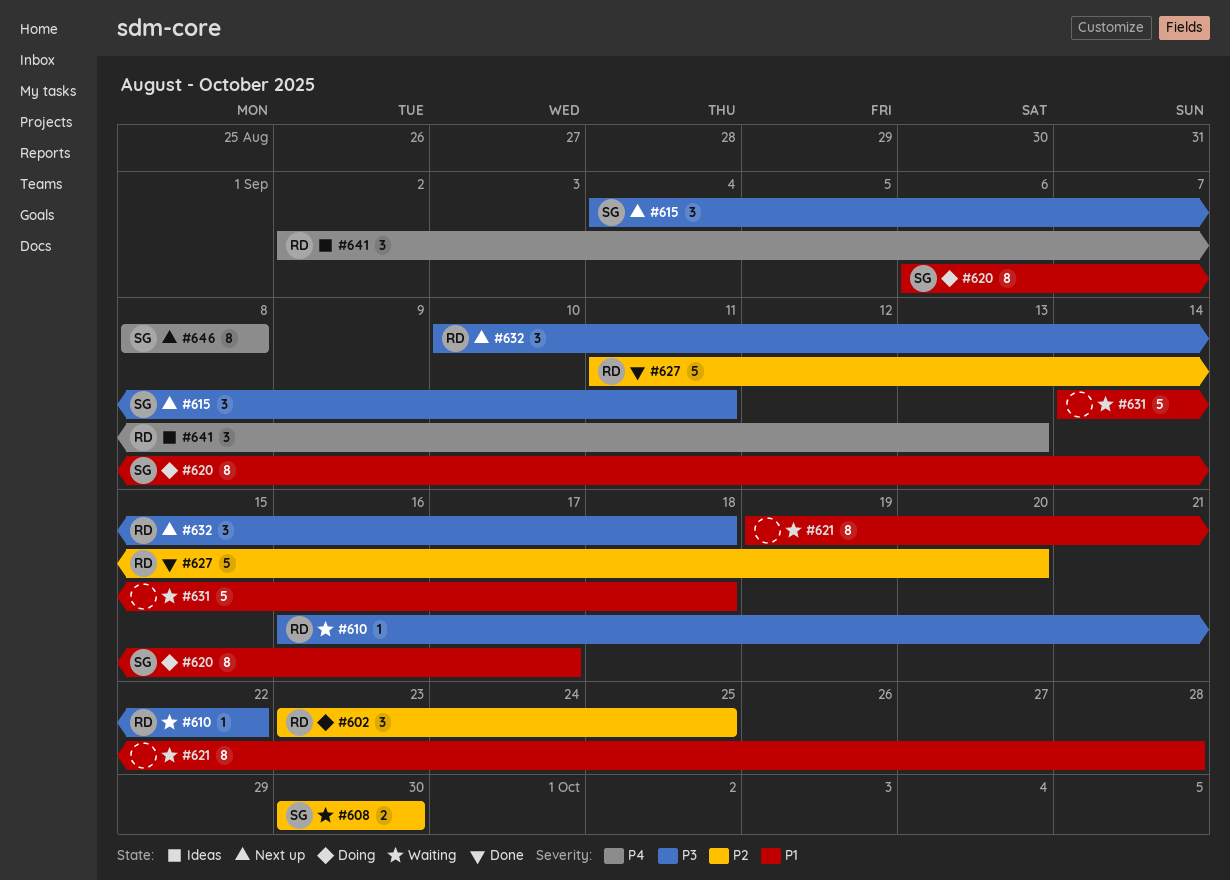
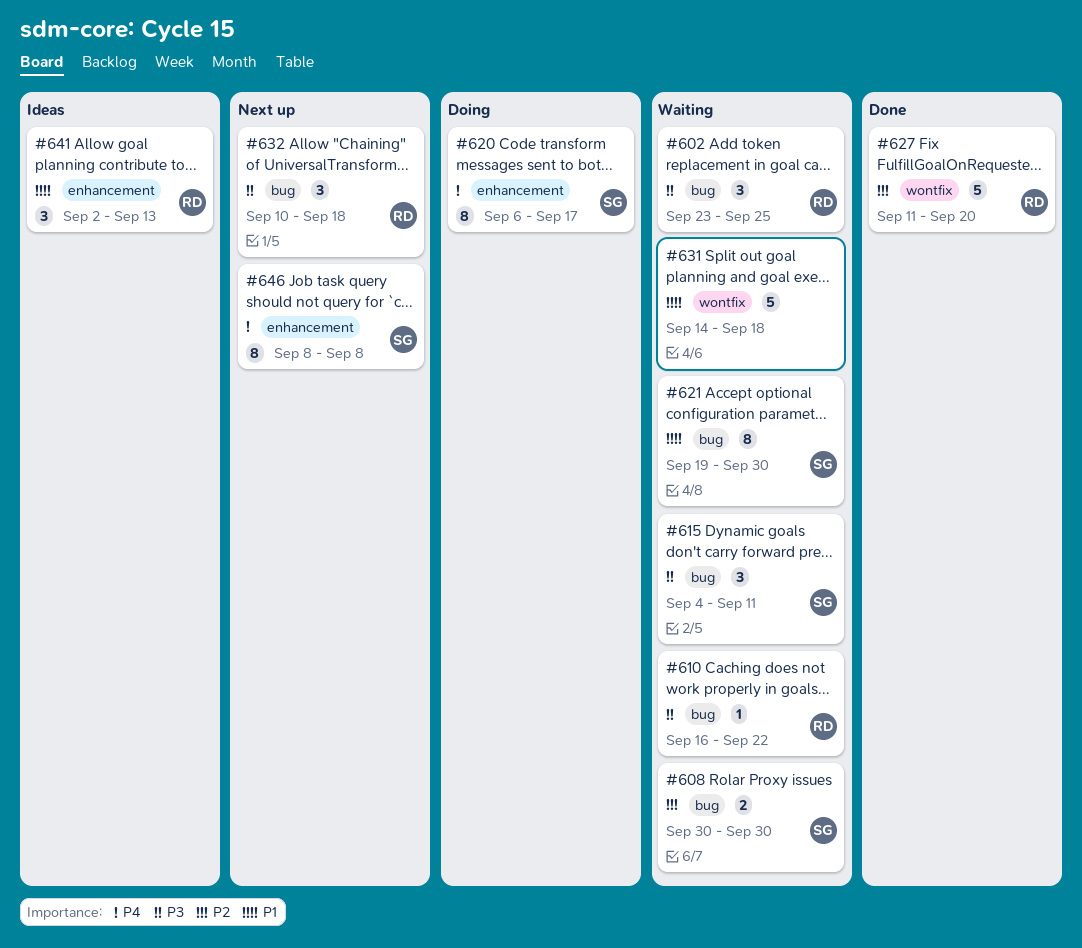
#602, status: Doing -> Waiting
#602, priority: P2 -> P3
#615, status: Next up -> Waiting
#620, priority: P1 -> P4
#621, owner: none -> SG
#621, due: Sep 28 -> Sep 30
#641, priority: P4 -> P1

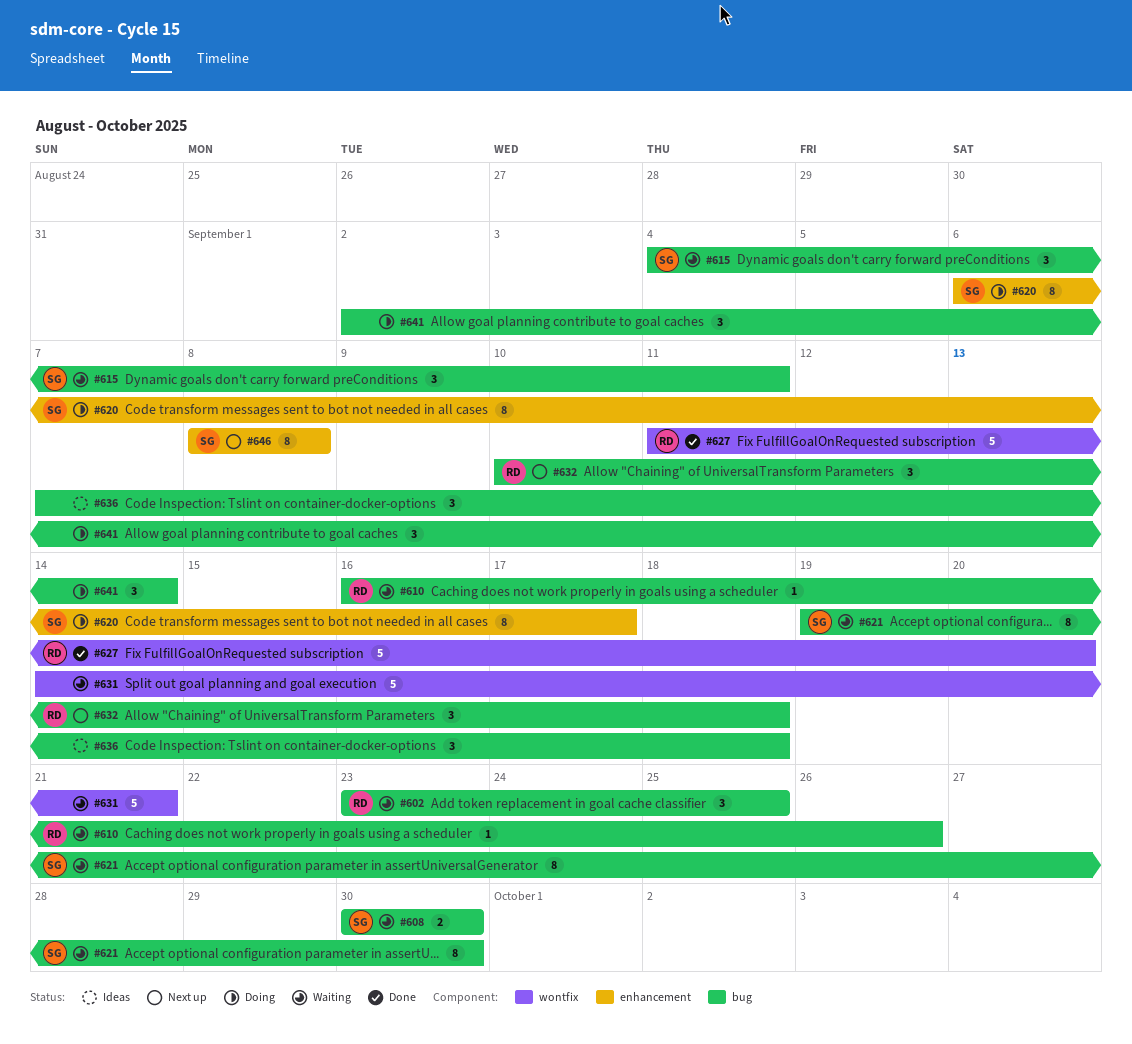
#610, due: Sep 22 -> Sep 26
#631, due: Sep 18 -> Sep 21
#636: none -> present
#641, status: Ideas -> Doing
#641, owner: RD -> none
#641, label: enhancement -> bug
#641, due: Sep 13 -> Sep 14

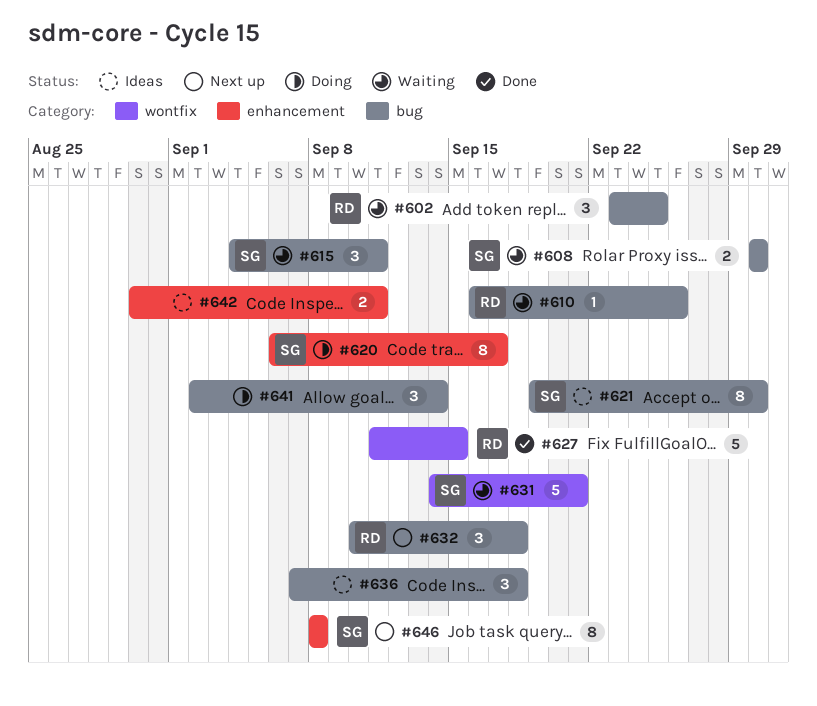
#621, status: Waiting -> Ideas
#627, due: Sep 20 -> Sep 15
#631, owner: none -> SG
#642: none -> present

